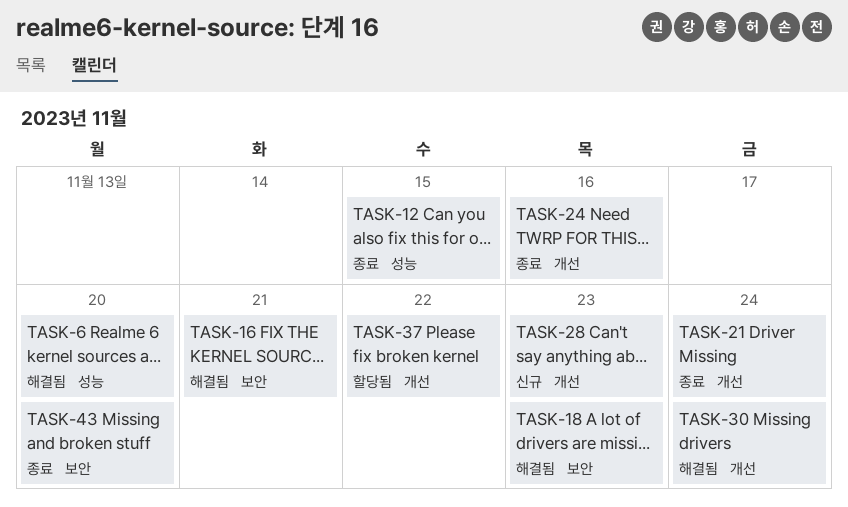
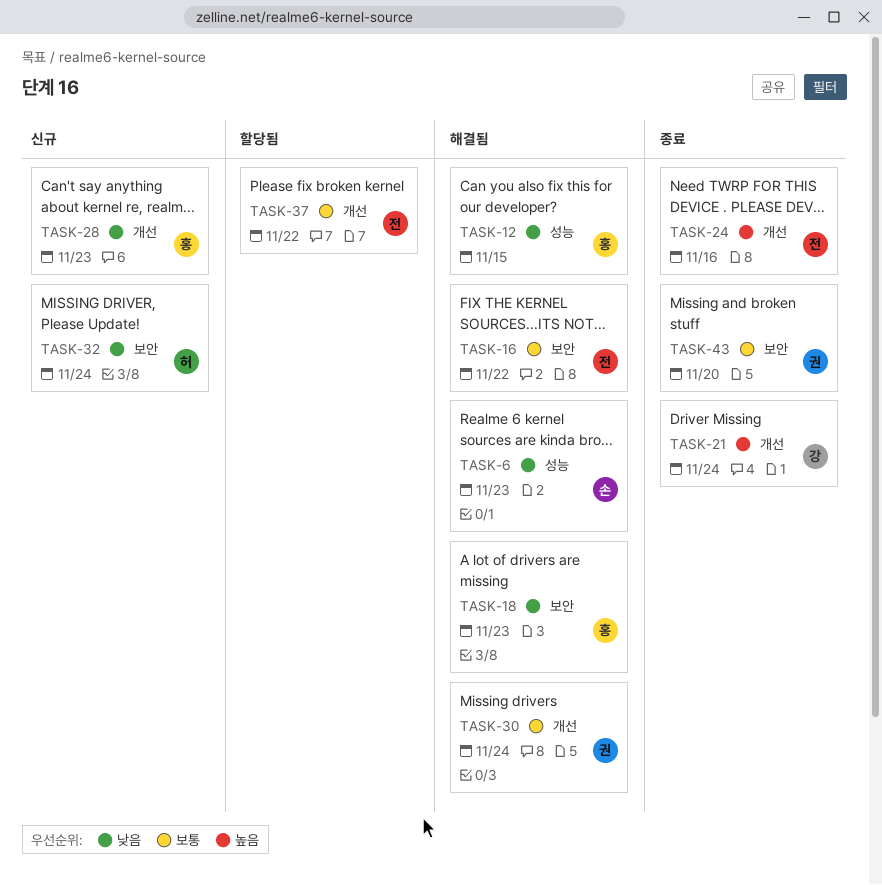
TASK-6, due: Nov 20 -> Nov 23
TASK-12, status: 종료 -> 해결됨
TASK-16, due: Nov 21 -> Nov 22
TASK-32: none -> present

